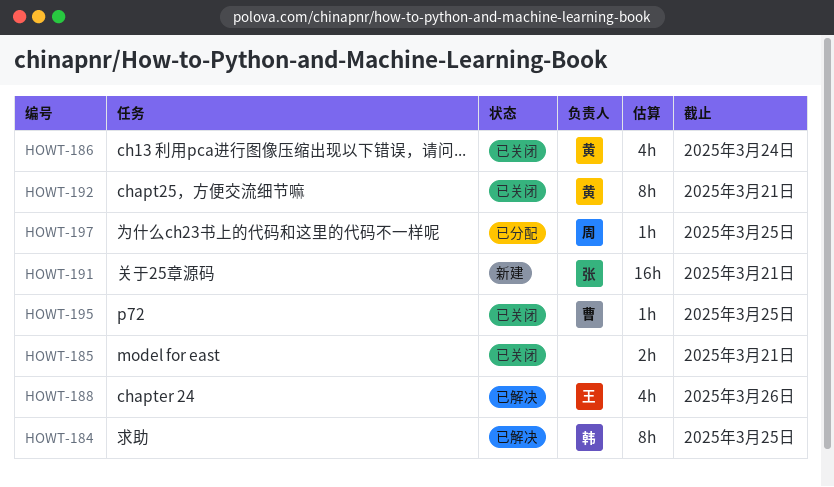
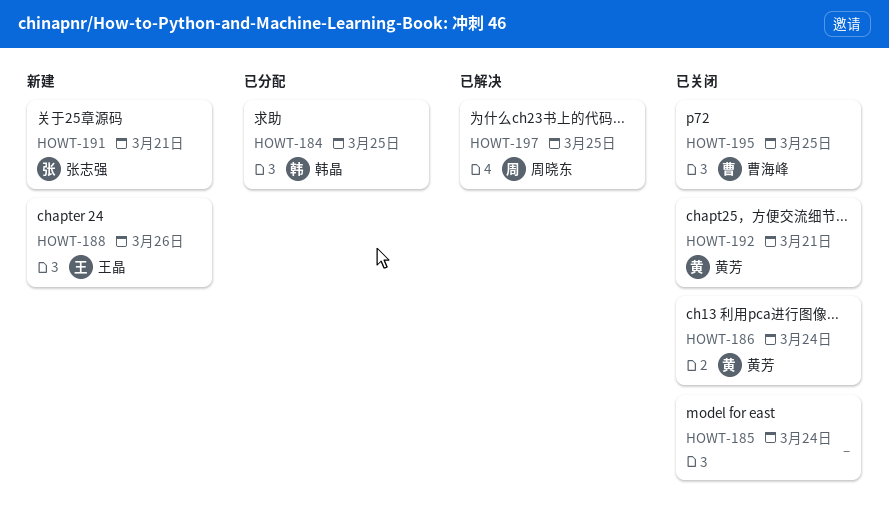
HOWT-184, status: 已解决 -> 已分配
HOWT-185, due: Mar 21 -> Mar 24
HOWT-188, status: 已解决 -> 新建
HOWT-197, status: 已分配 -> 已解决

